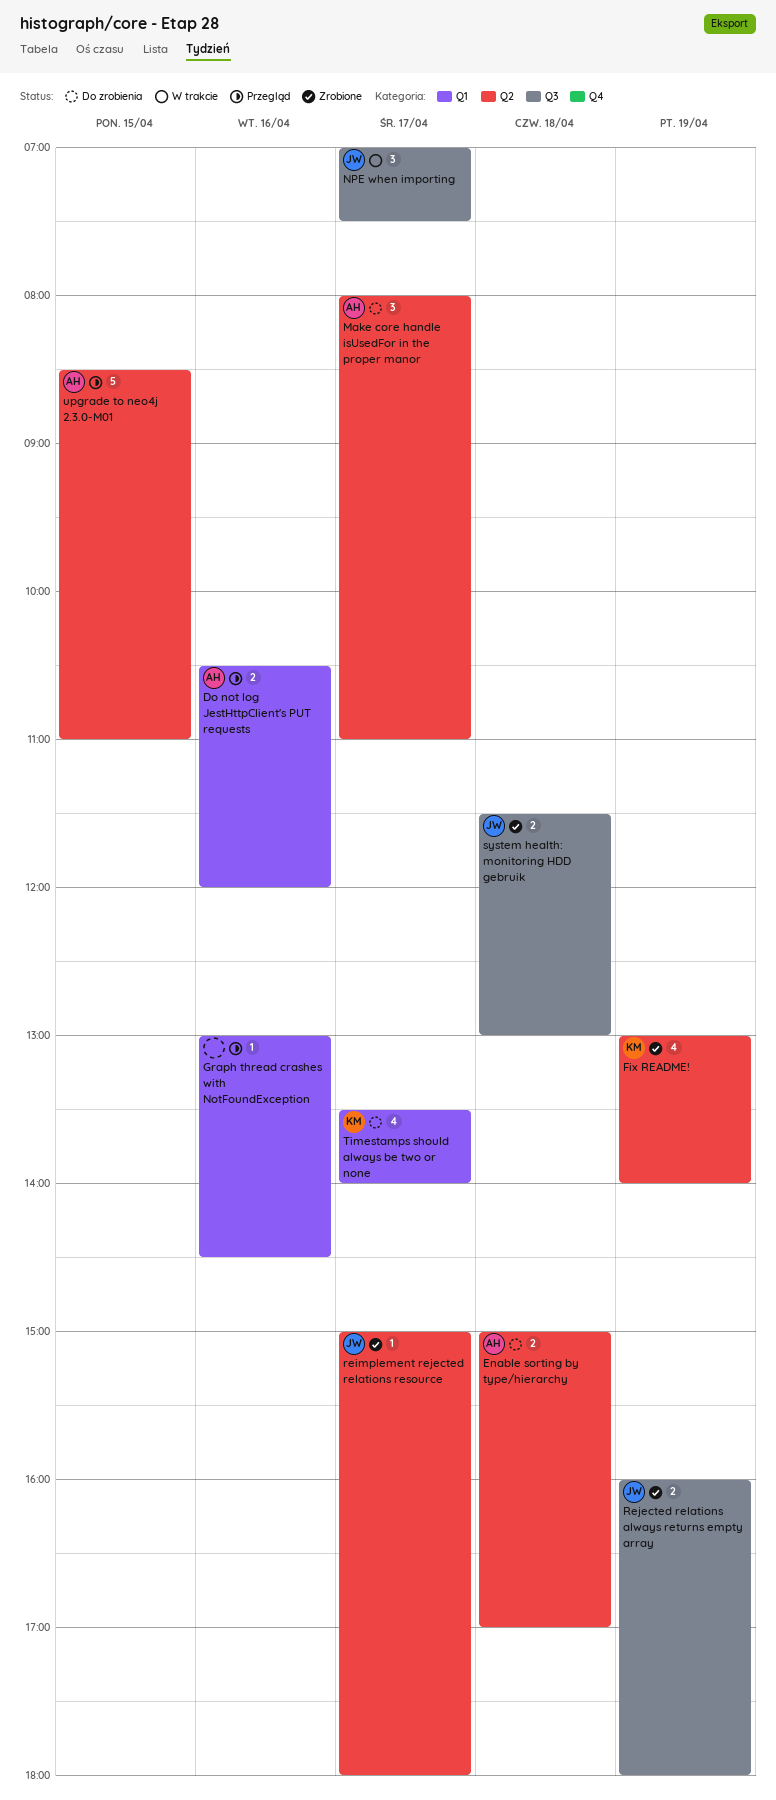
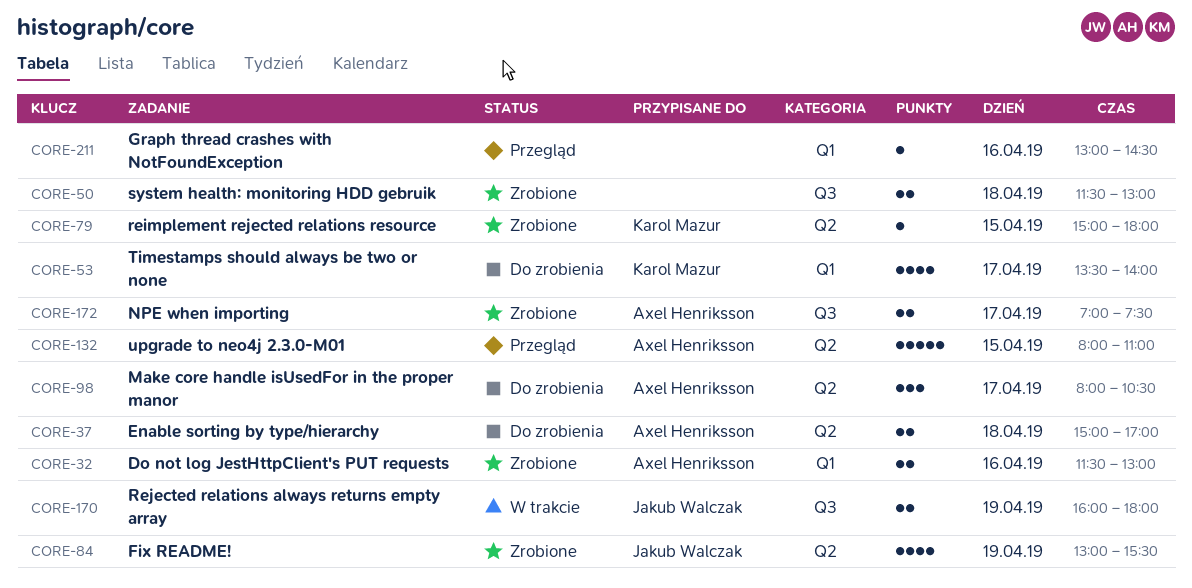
Do not log JestHttpClient's PUT requests, status: Przegląd -> Zrobione
Do not log JestHttpClient's PUT requests, begins: 10:30 -> 11:30
Do not log JestHttpClient's PUT requests, ends: 12:00 -> 13:00
Fix README!, owner: Karol Mazur -> Jakub Walczak
Fix README!, ends: 14:00 -> 15:30
Make core handle isUsedFor in the proper manor, ends: 11:00 -> 10:30
NPE when importing, status: W trakcie -> Zrobione
NPE when importing, owner: Jakub Walczak -> Axel Henriksson
NPE when importing, estimate: 3 -> 2
reimplement rejected relations resource, owner: Jakub Walczak -> Karol Mazur
reimplement rejected relations resource, day: Apr 17 -> Apr 15
Rejected relations always returns empty array, status: Zrobione -> W trakcie
system health: monitoring HDD gebruik, owner: Jakub Walczak -> none
upgrade to neo4j 2.3.0-M01, begins: 08:30 -> 08:00

